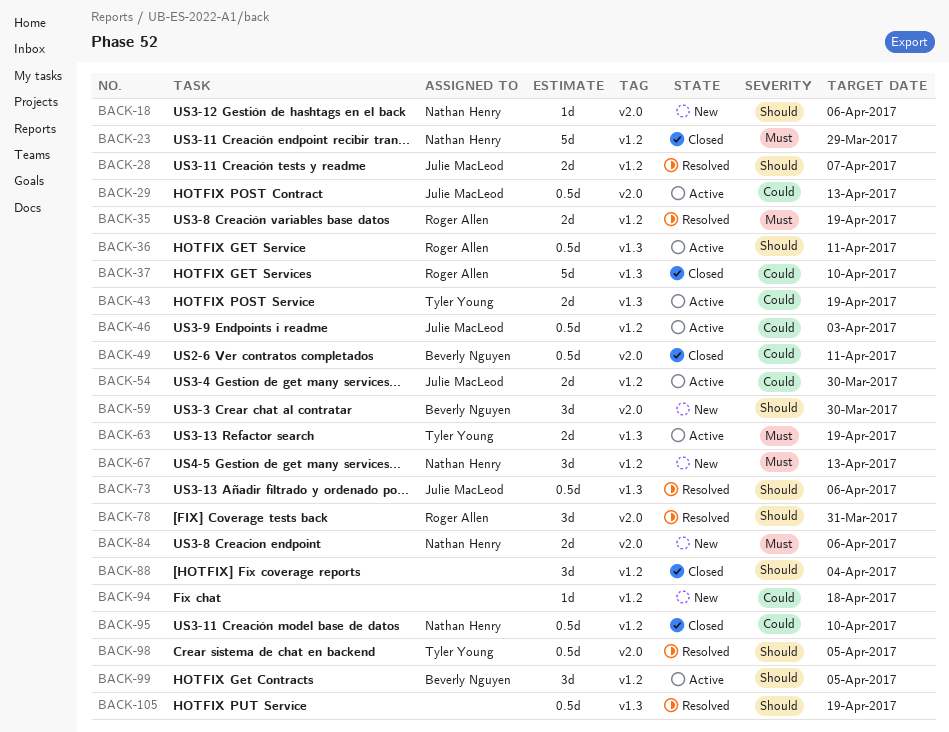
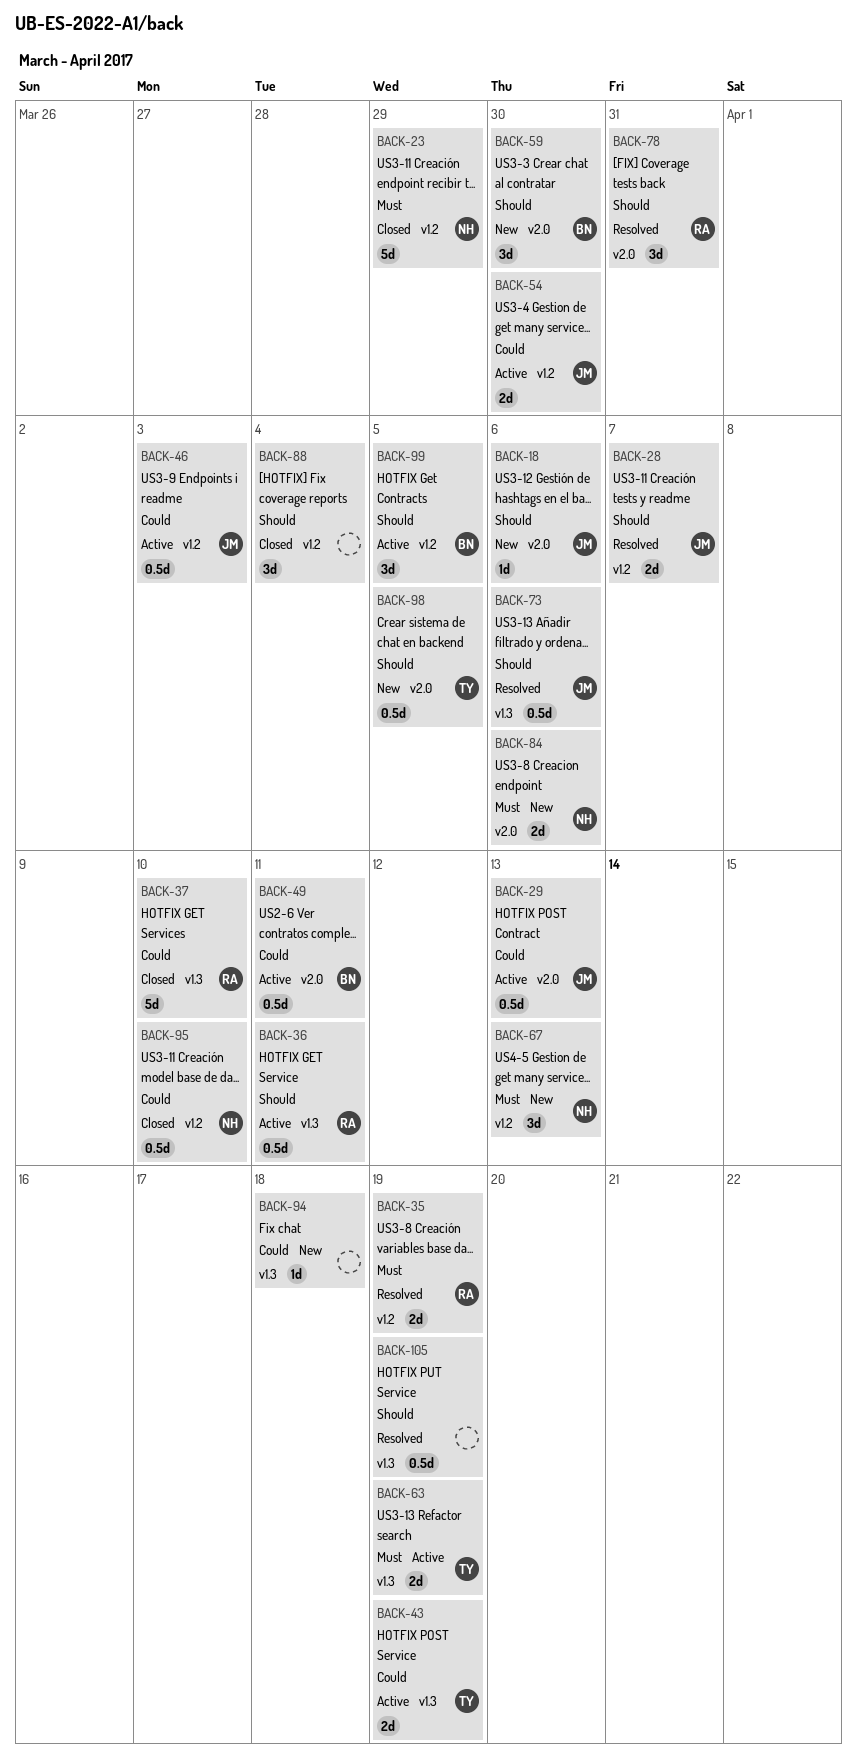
BACK-18, owner: Nathan Henry -> Julie MacLeod
BACK-49, status: Closed -> Active
BACK-94, label: v1.2 -> v1.3
BACK-98, status: Resolved -> New

